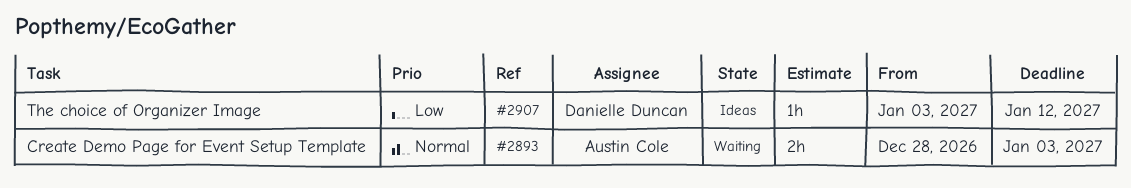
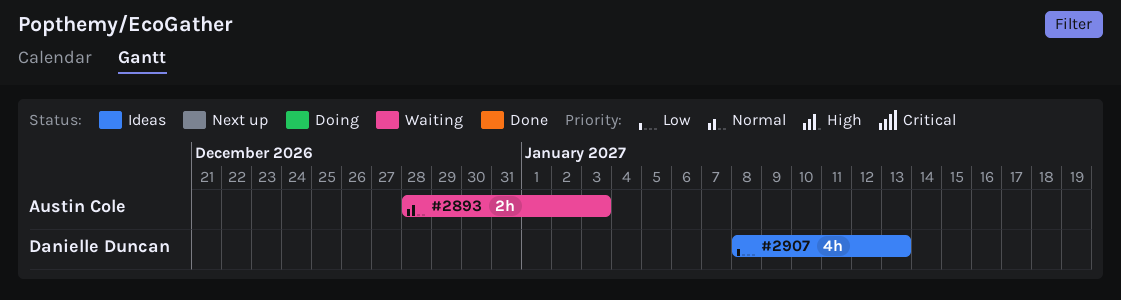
#2907, estimate: 1h -> 4h
#2907, start: Jan 3 -> Jan 8
#2907, due: Jan 12 -> Jan 13

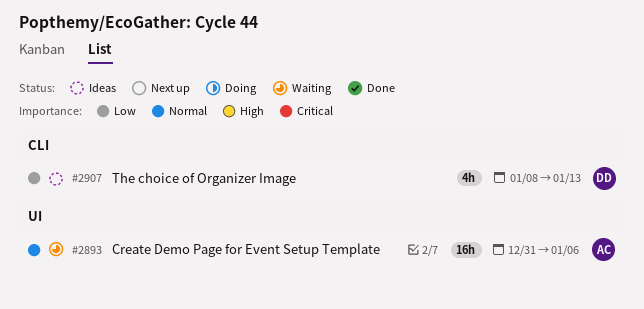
#2893, estimate: 2h -> 16h
#2893, start: Dec 28 -> Dec 31
#2893, due: Jan 3 -> Jan 6

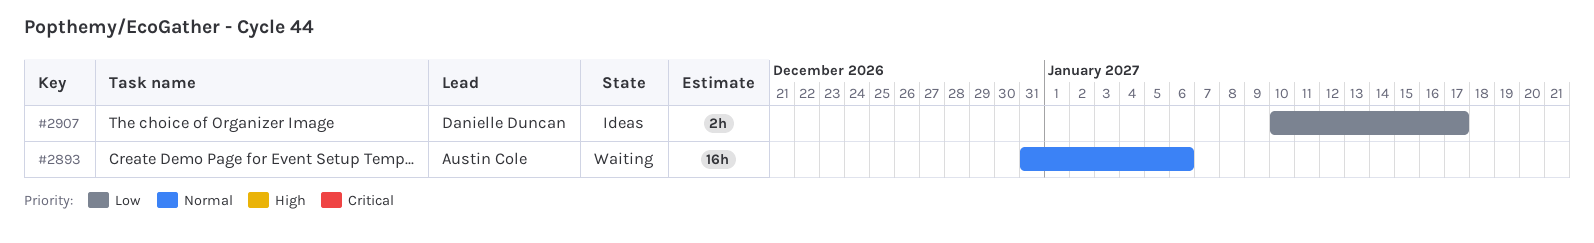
#2907, estimate: 4h -> 2h
#2907, start: Jan 8 -> Jan 10
#2907, due: Jan 13 -> Jan 17

